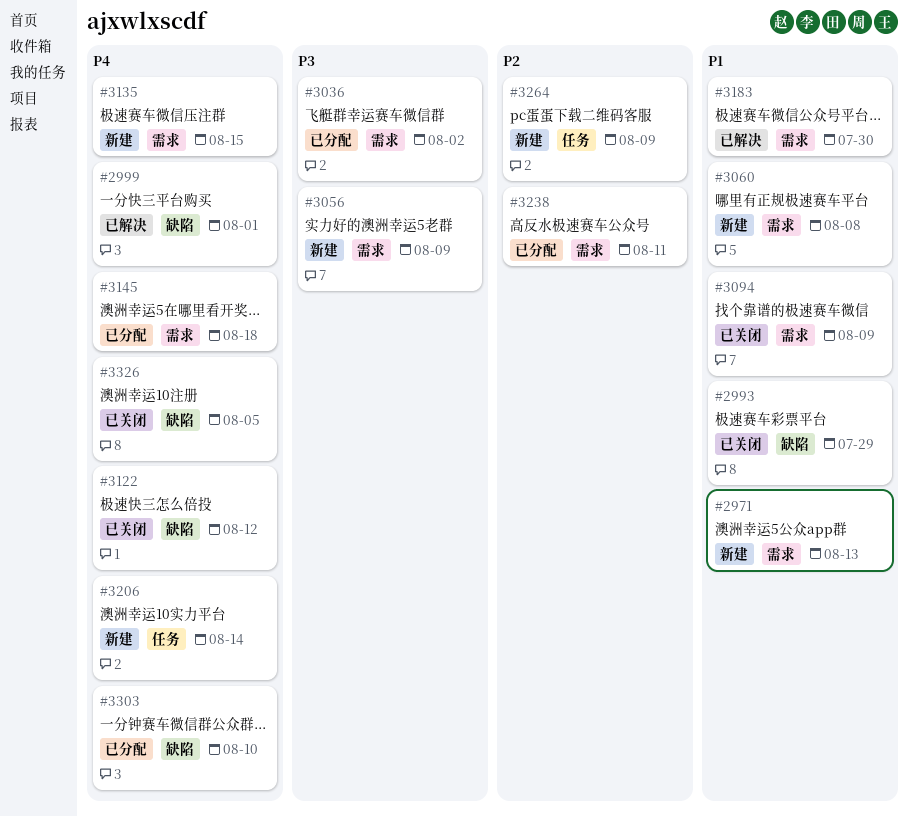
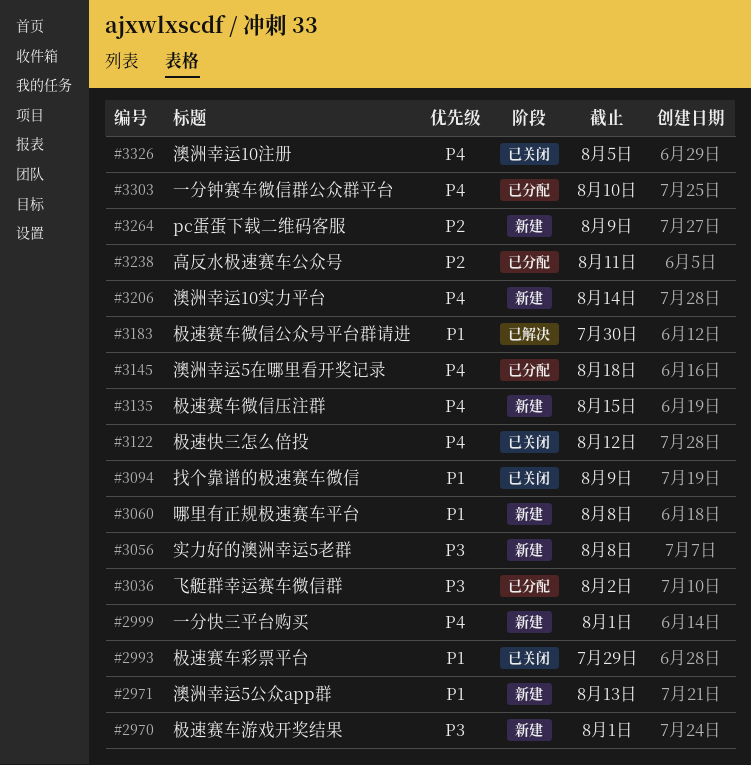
#2970: none -> present
#2999, status: 已解决 -> 新建
#3056, due: Aug 9 -> Aug 8

